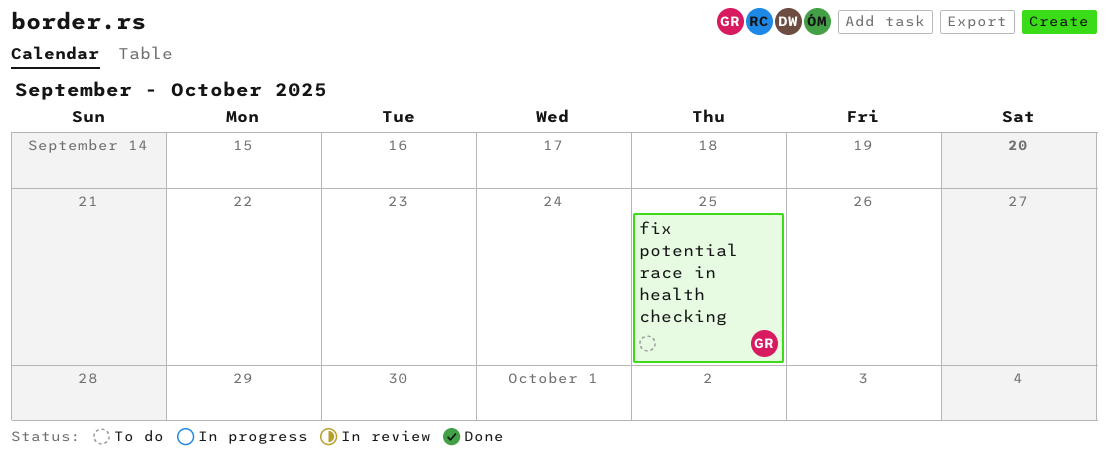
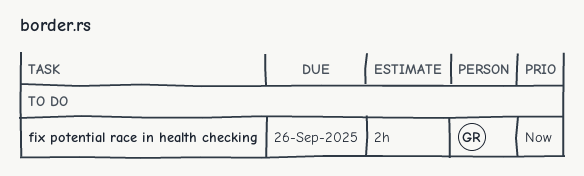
fix potential race in health checking, due: Sep 25 -> Sep 26

